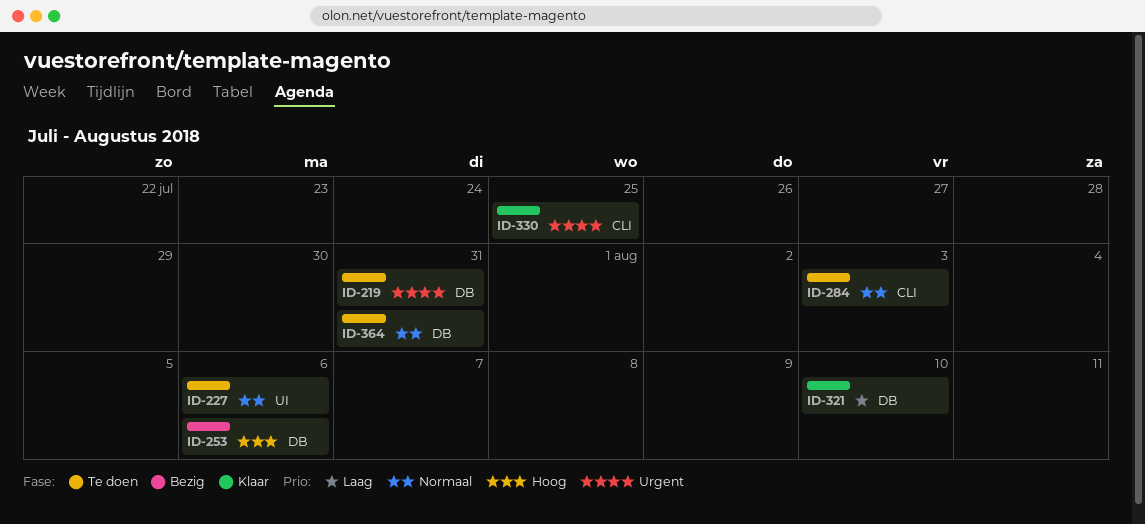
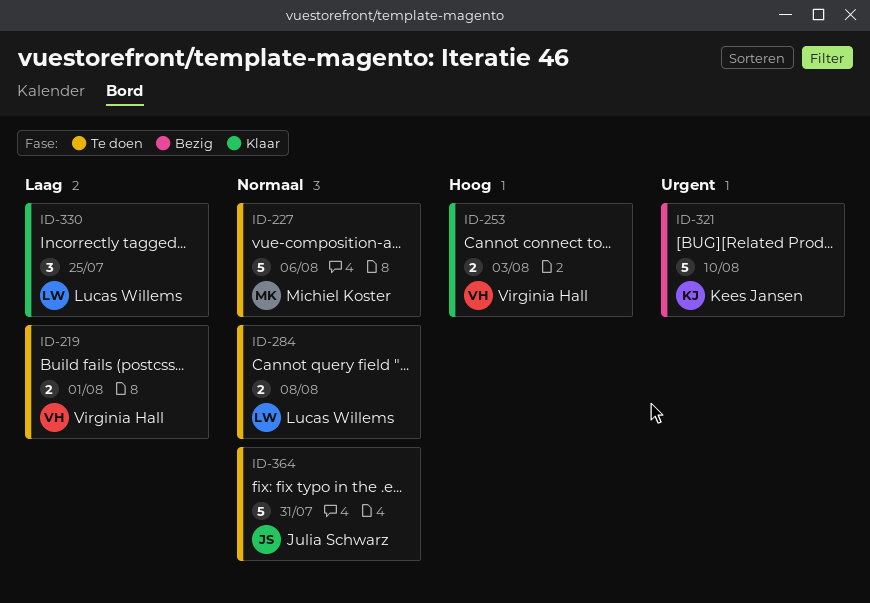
ID-219, priority: Urgent -> Laag
ID-219, due: Jul 31 -> Aug 1
ID-253, status: Bezig -> Klaar
ID-253, due: Aug 6 -> Aug 3
ID-284, due: Aug 3 -> Aug 8
ID-321, status: Klaar -> Bezig
ID-321, priority: Laag -> Urgent
ID-330, priority: Urgent -> Laag

